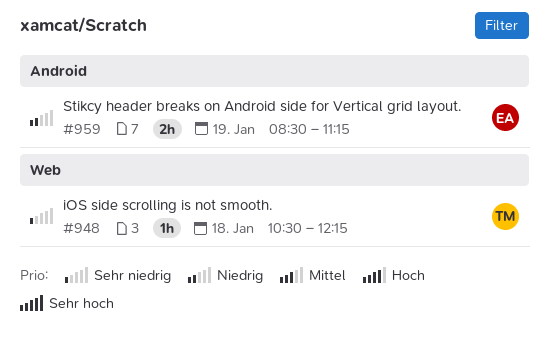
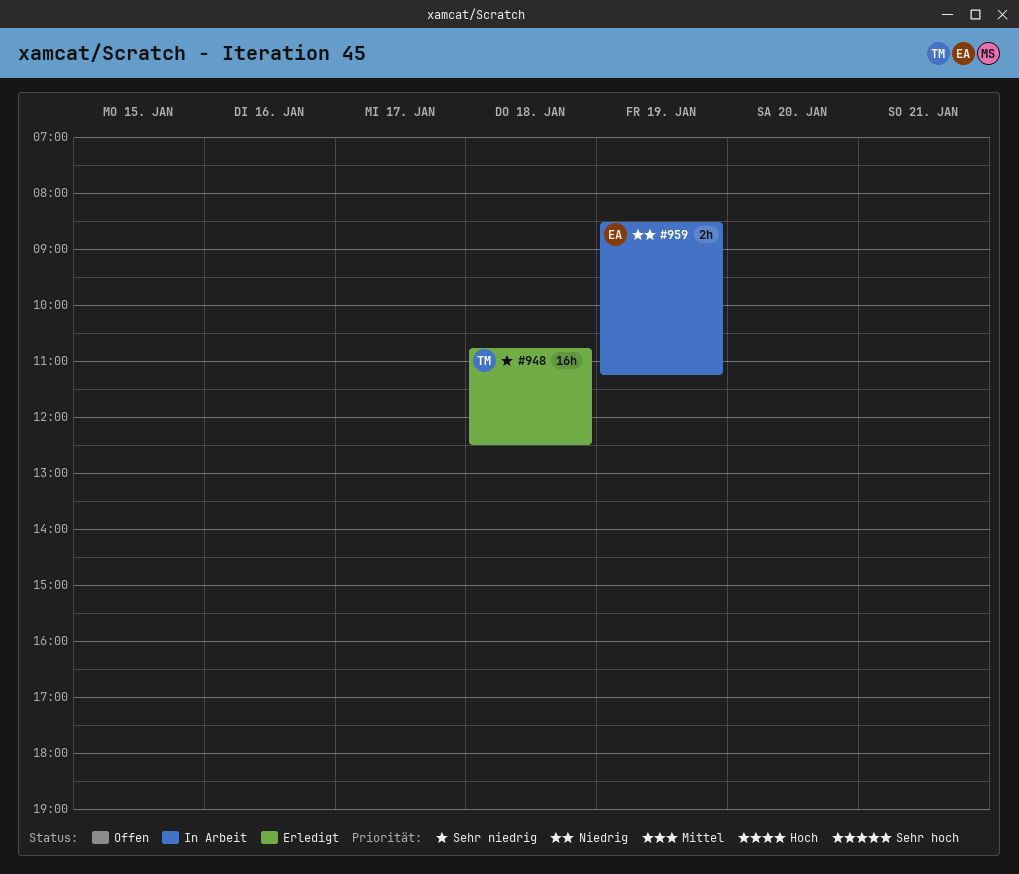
#948, estimate: 1h -> 16h
#948, begins: 10:30 -> 10:45
#948, ends: 12:15 -> 12:30

